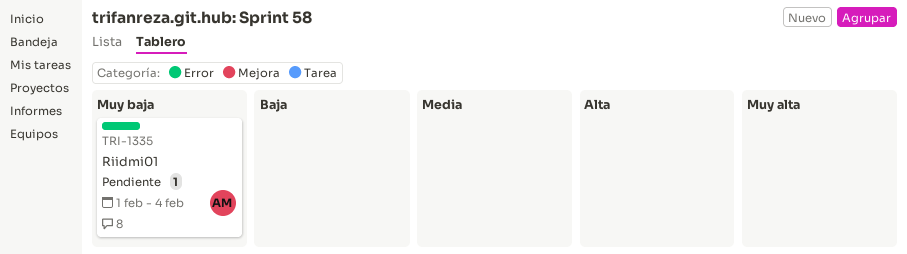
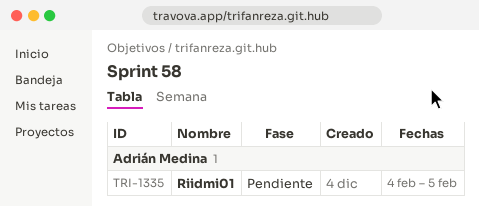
TRI-1335, start: Feb 1 -> Feb 4
TRI-1335, due: Feb 4 -> Feb 5

